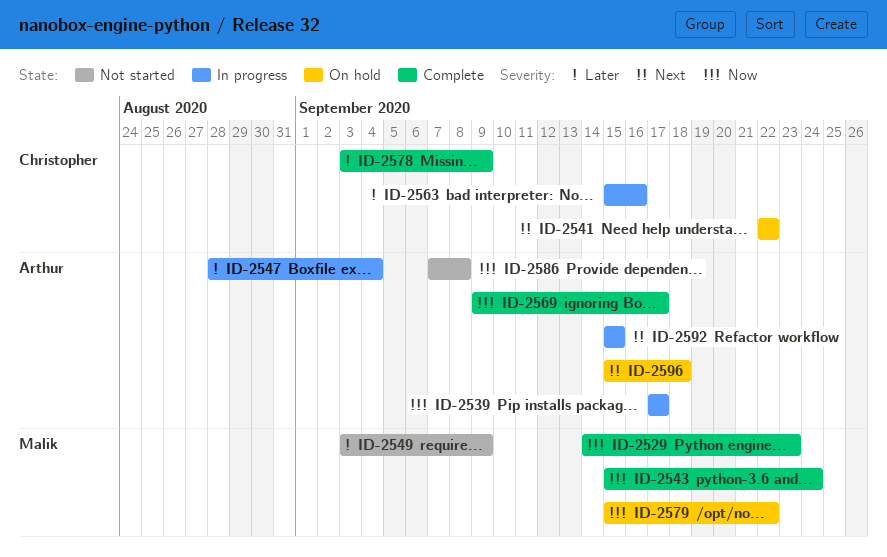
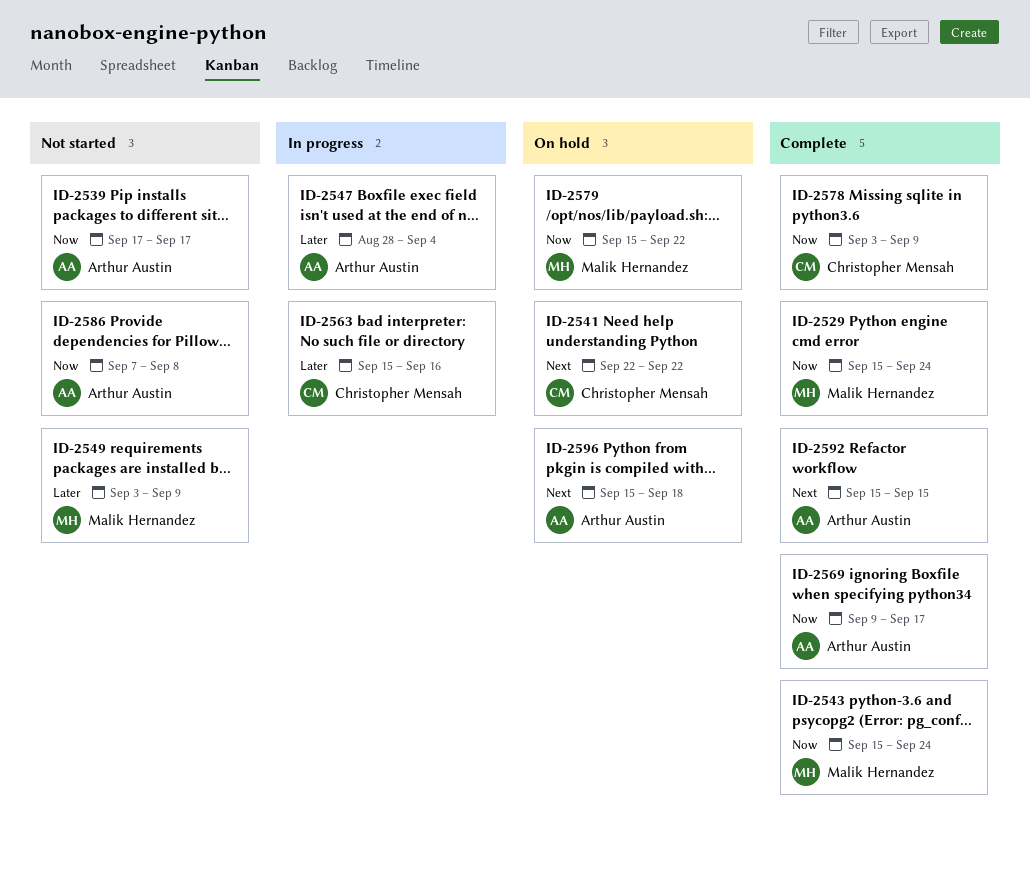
ID-2529, start: Sep 14 -> Sep 15
ID-2529, due: Sep 23 -> Sep 24
ID-2539, status: In progress -> Not started
ID-2578, priority: Later -> Now
ID-2592, status: In progress -> Complete

